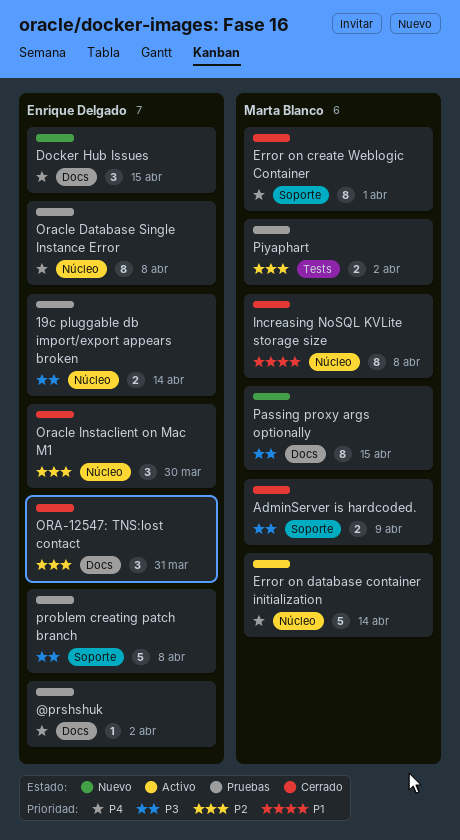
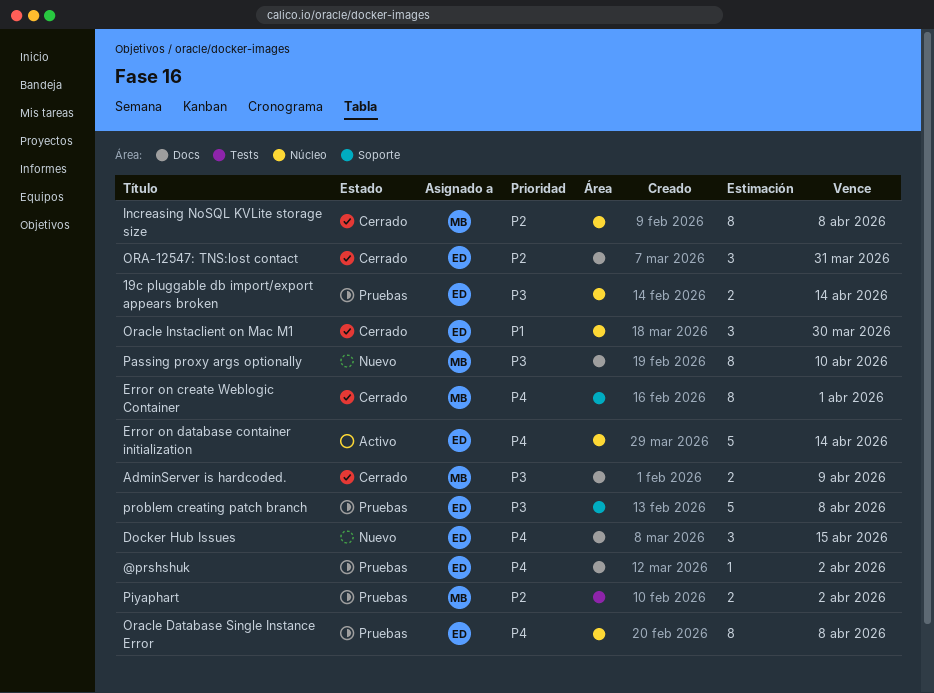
AdminServer is hardcoded., label: Soporte -> Docs
Error on database container initialization, owner: Marta Blanco -> Enrique Delgado
Increasing NoSQL KVLite storage size, priority: P1 -> P2
Oracle Instaclient on Mac M1, priority: P2 -> P1
Passing proxy args optionally, due: Apr 15 -> Apr 10

